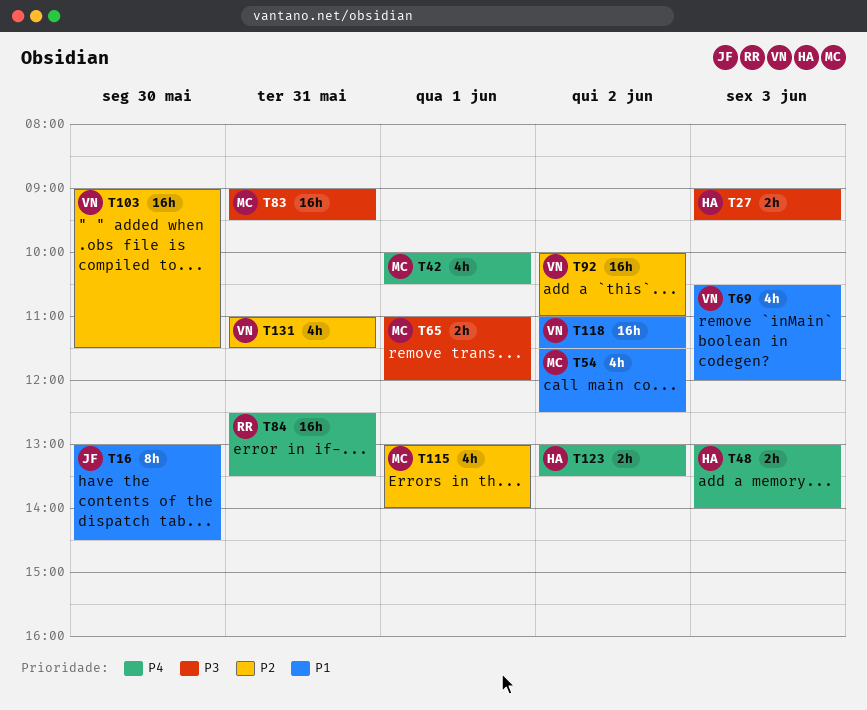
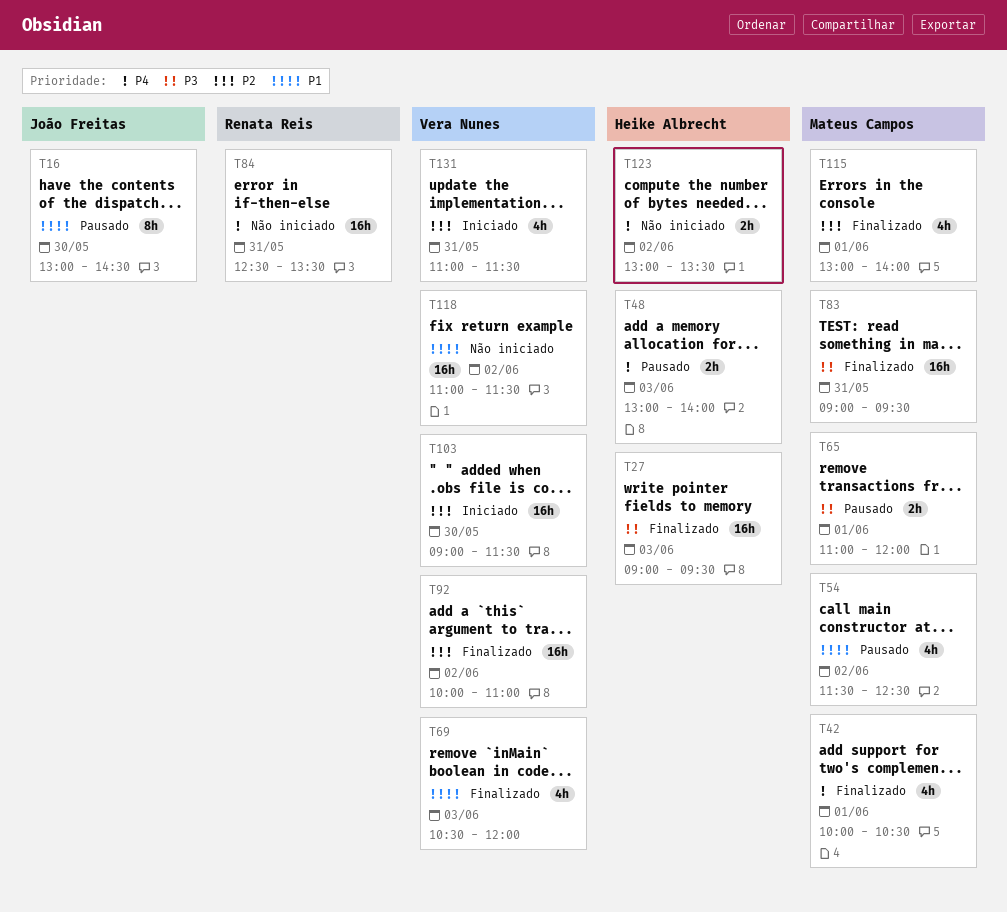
T27, estimate: 2h -> 16h

